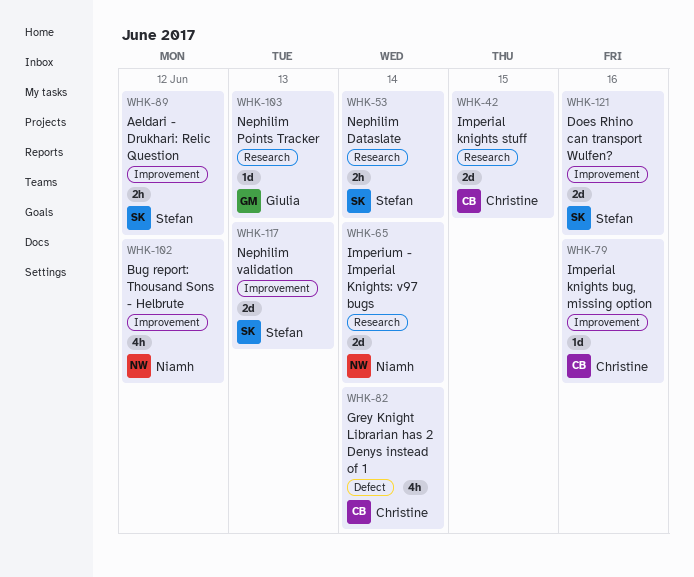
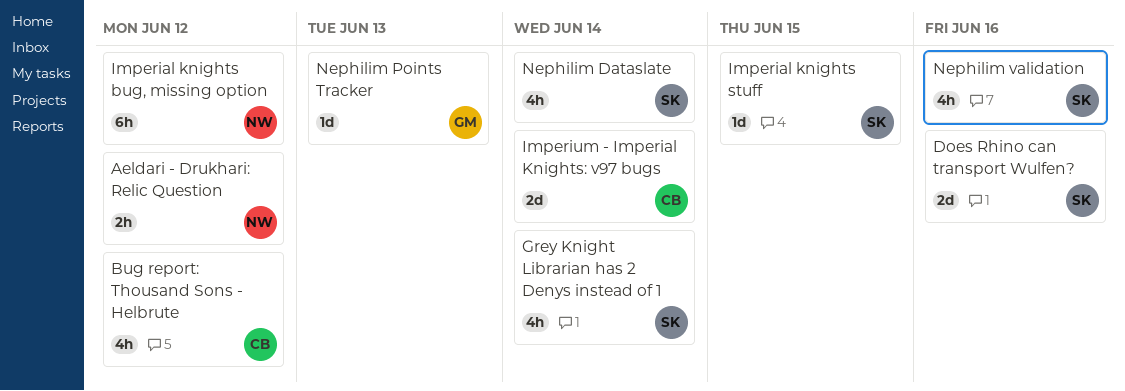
Aeldari - Drukhari: Relic Question, owner: Stefan -> Niamh
Bug report: Thousand Sons - Helbrute, owner: Niamh -> Christine
Grey Knight Librarian has 2 Denys instead of 1, owner: Christine -> Stefan
Imperial knights bug, missing option, owner: Christine -> Niamh
Imperial knights bug, missing option, estimate: 1d -> 6h
Imperial knights bug, missing option, due: Jun 16 -> Jun 12
Imperial knights stuff, owner: Christine -> Stefan
Imperial knights stuff, estimate: 2d -> 1d
Imperium - Imperial Knights: v97 bugs, owner: Niamh -> Christine
Nephilim Dataslate, estimate: 2h -> 4h
Nephilim validation, estimate: 2d -> 4h
Nephilim validation, due: Jun 13 -> Jun 16

